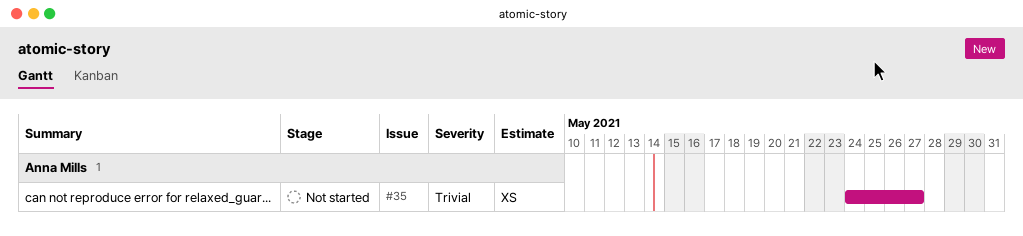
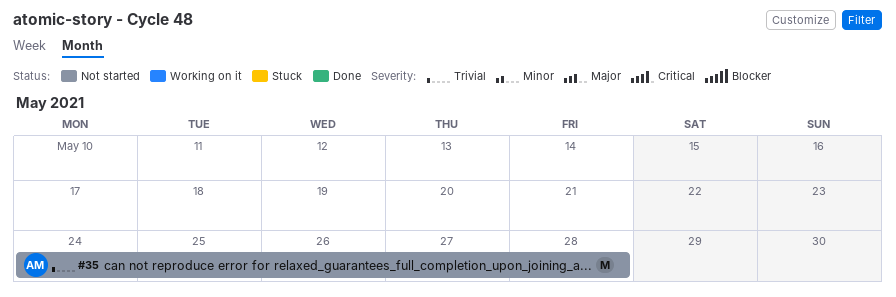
#35, estimate: XS -> M
#35, due: May 27 -> May 28

